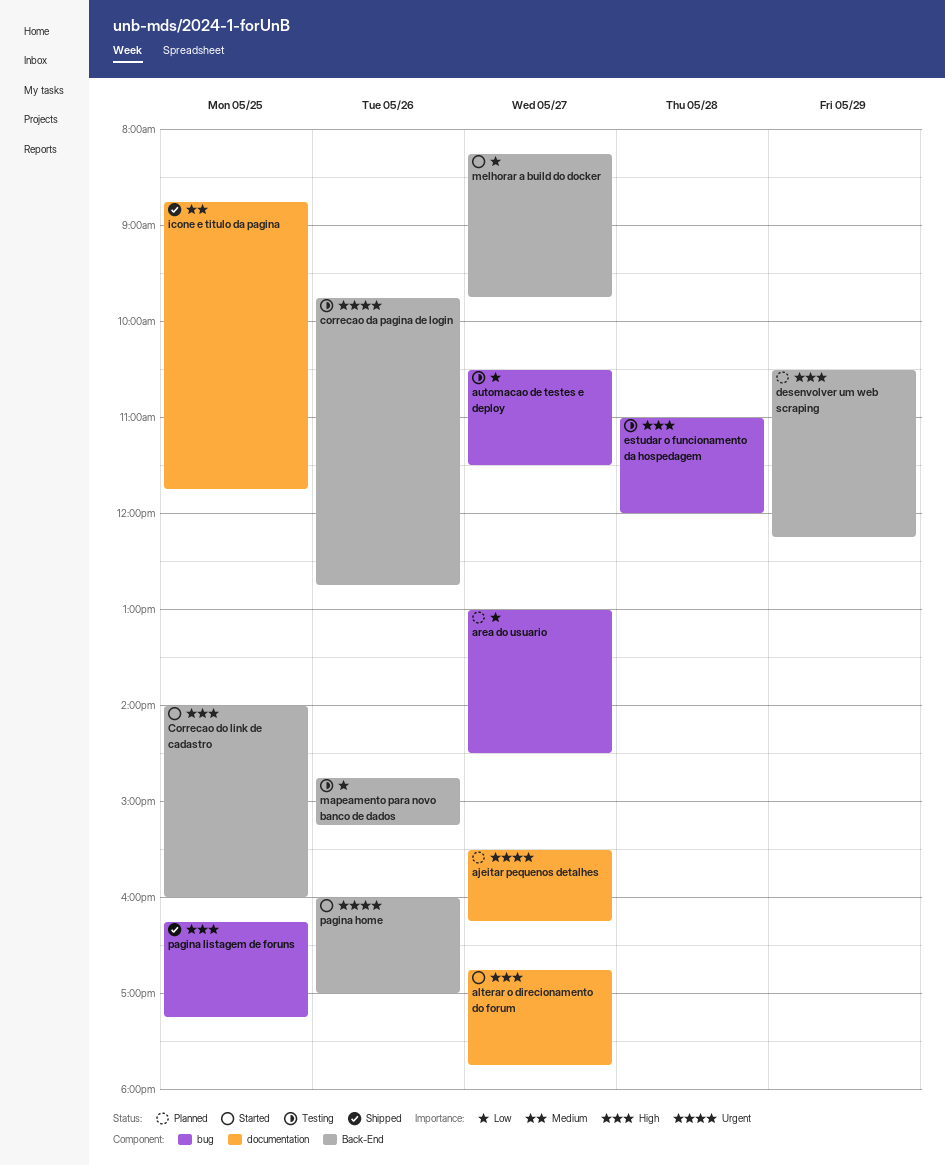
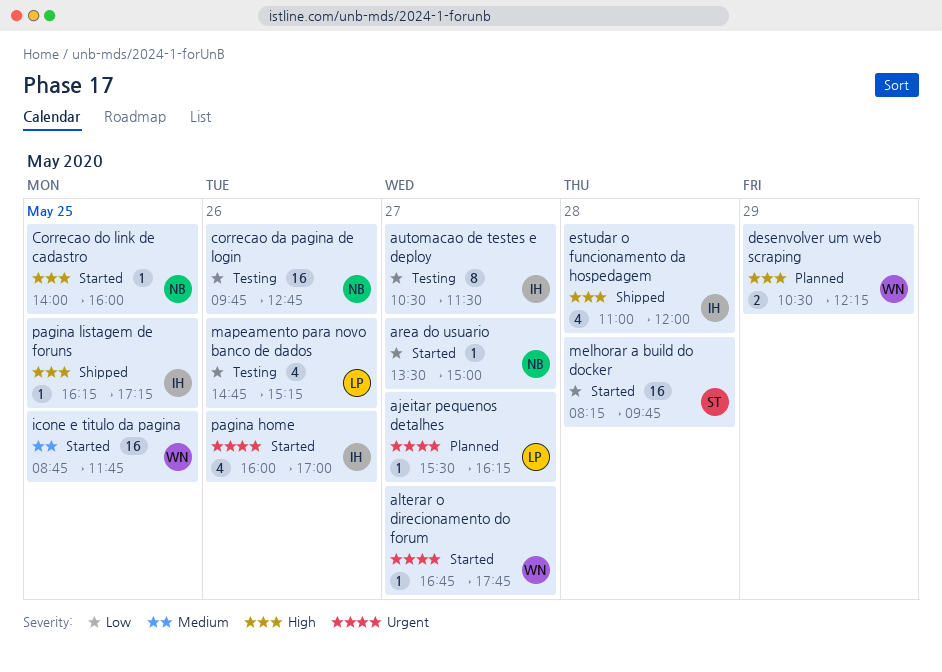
alterar o direcionamento do forum, priority: High -> Urgent
area do usuario, status: Planned -> Started
area do usuario, begins: 13:00 -> 13:30
area do usuario, ends: 14:30 -> 15:00
correcao da pagina de login, priority: Urgent -> Low
estudar o funcionamento da hospedagem, status: Testing -> Shipped
icone e titulo da pagina, status: Shipped -> Started
melhorar a build do docker, day: May 27 -> May 28

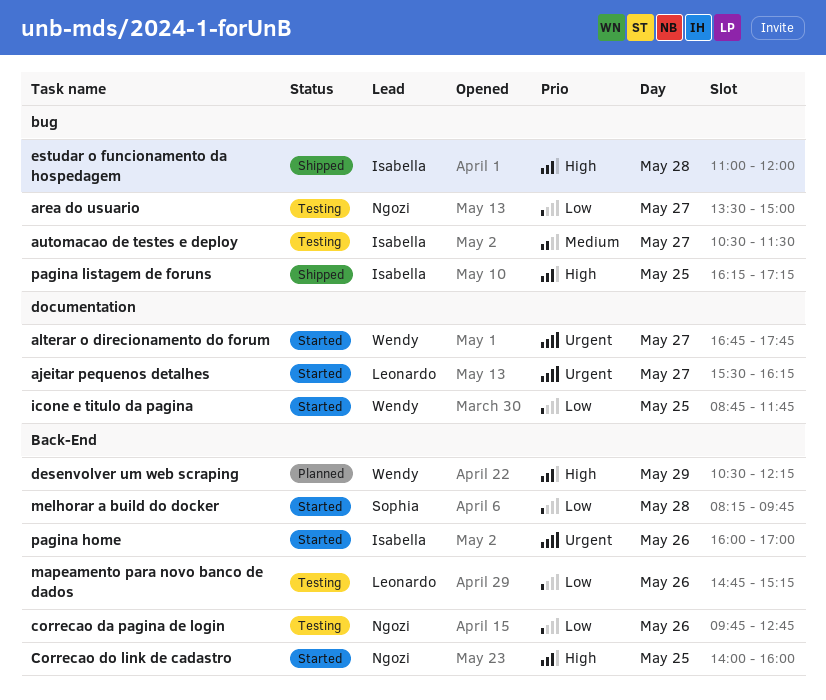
ajeitar pequenos detalhes, status: Planned -> Started
area do usuario, status: Started -> Testing
automacao de testes e deploy, priority: Low -> Medium
icone e titulo da pagina, priority: Medium -> Low

